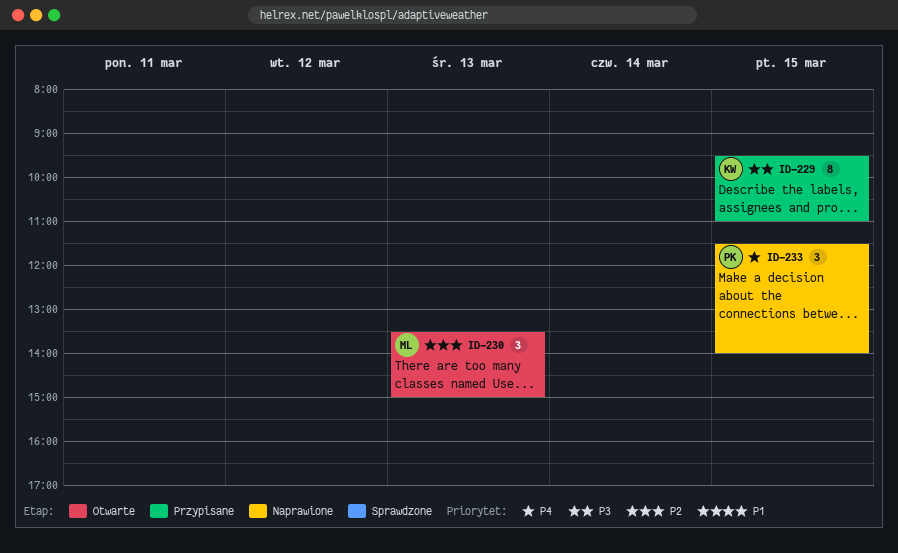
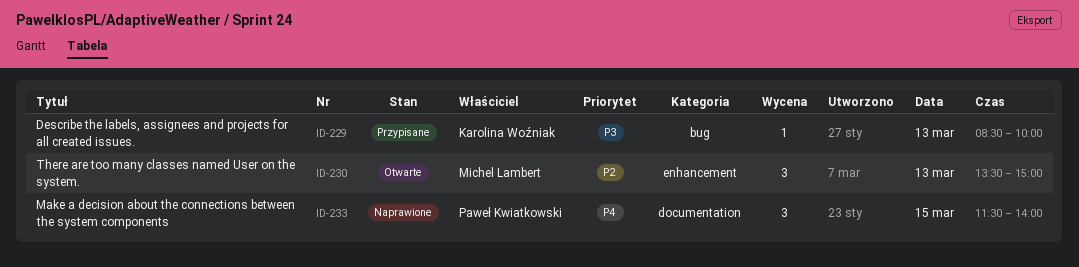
ID-229, estimate: 8 -> 1
ID-229, day: Mar 15 -> Mar 13
ID-229, begins: 09:30 -> 08:30
ID-229, ends: 11:00 -> 10:00

